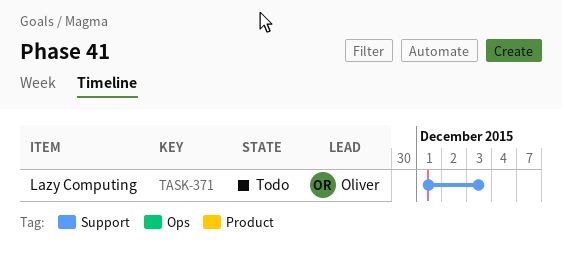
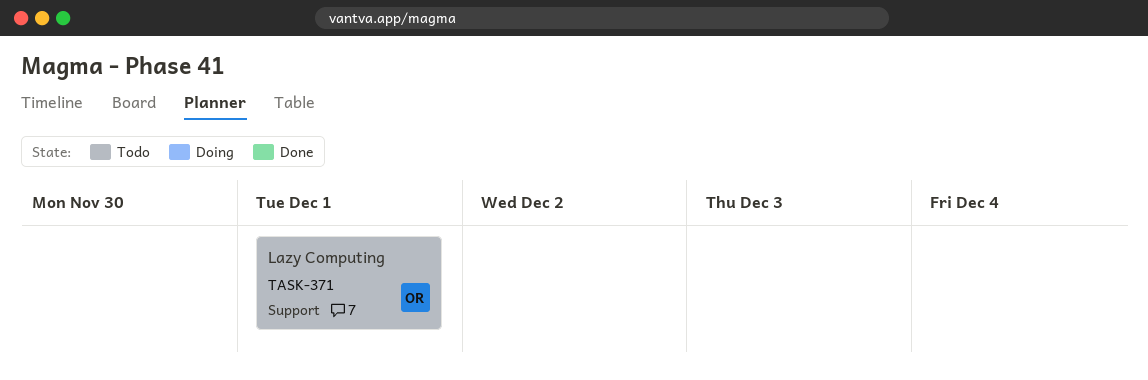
TASK-371, due: Dec 3 -> Dec 1

